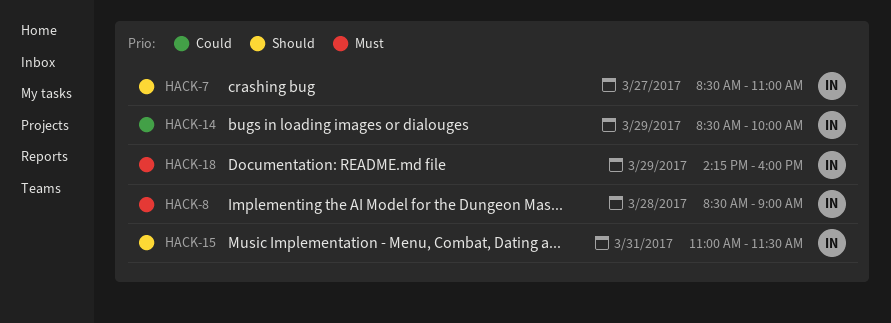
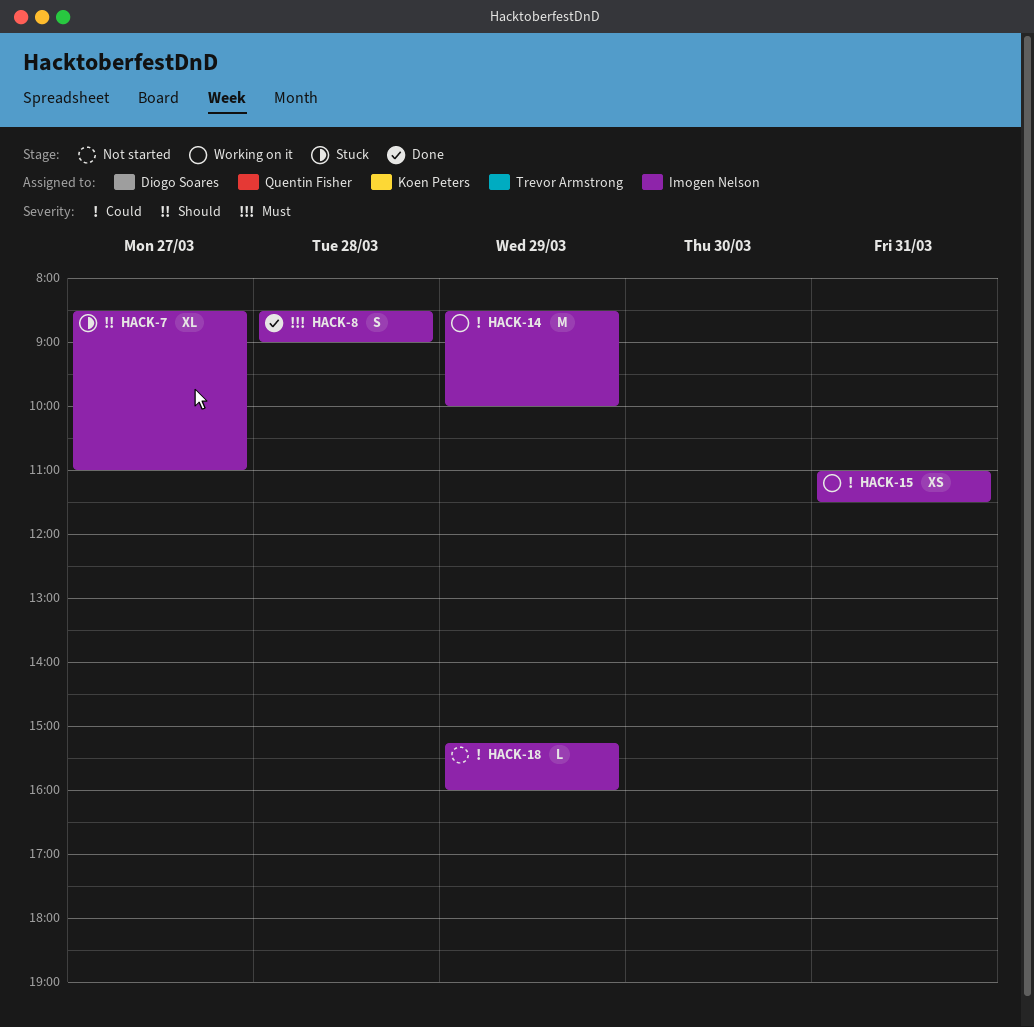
HACK-15, priority: Should -> Could
HACK-18, priority: Must -> Could
HACK-18, begins: 14:15 -> 15:15

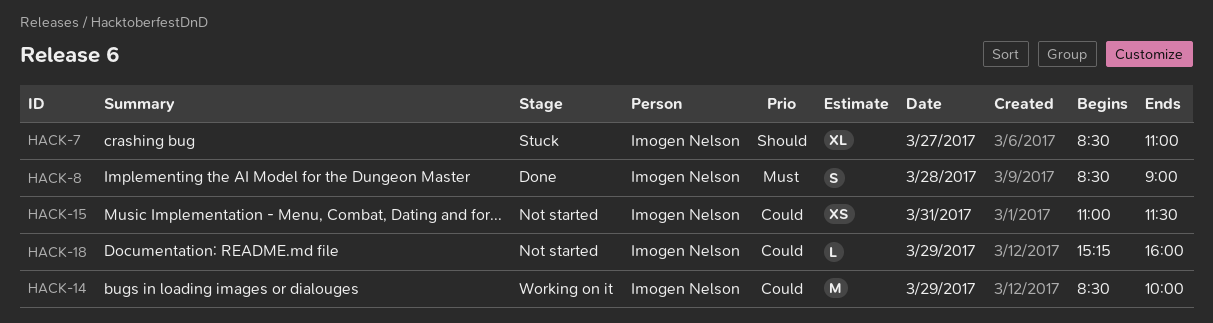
HACK-15, status: Working on it -> Not started

